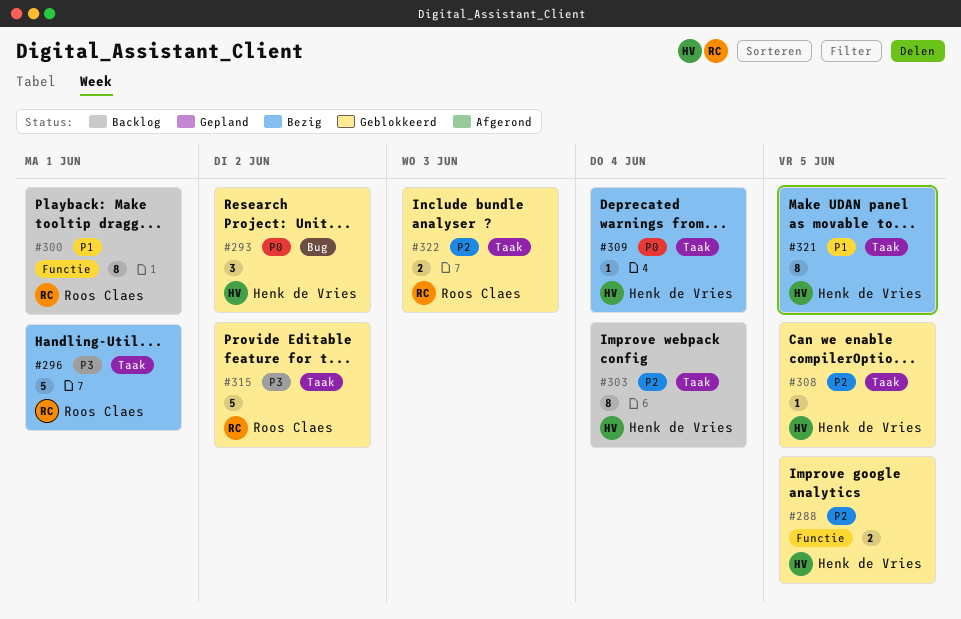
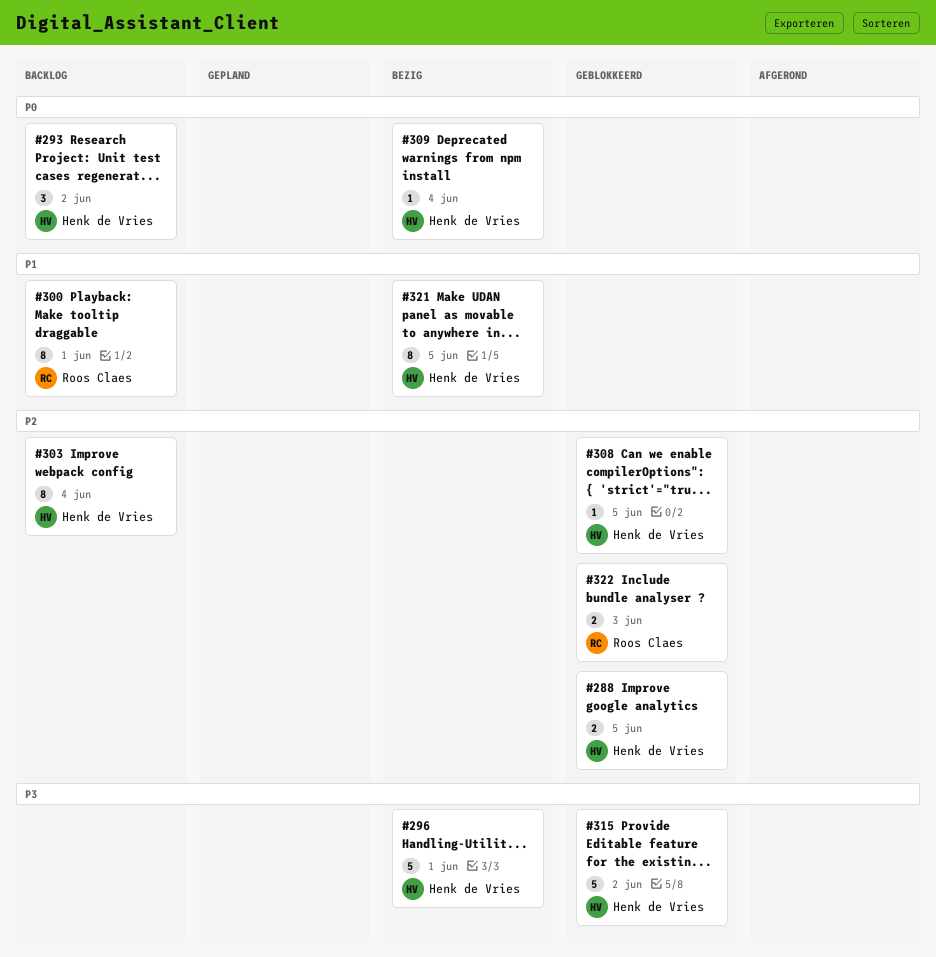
#293, status: Geblokkeerd -> Backlog
#296, owner: Roos Claes -> Henk de Vries
#315, owner: Roos Claes -> Henk de Vries

